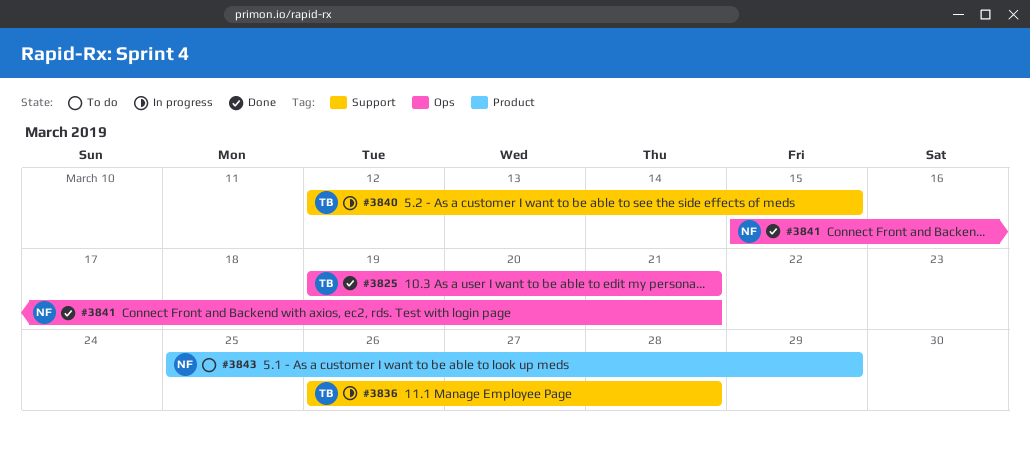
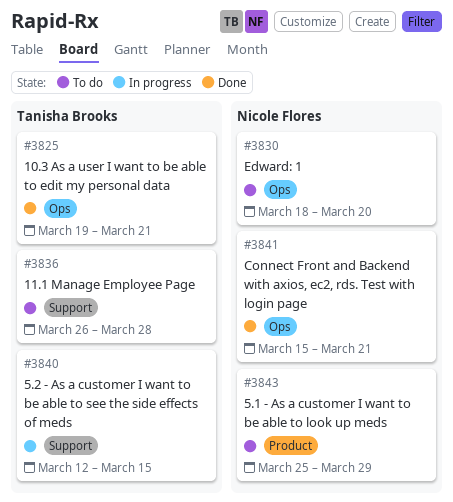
#3830: none -> present
#3836, status: In progress -> To do

